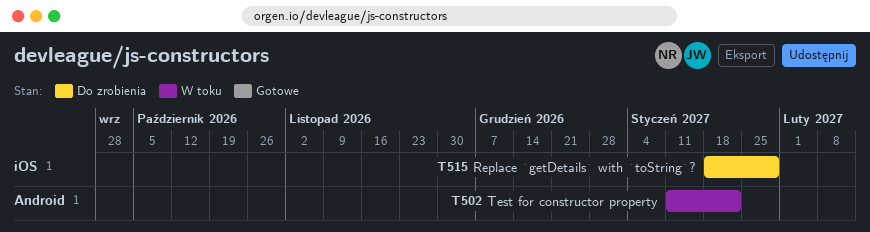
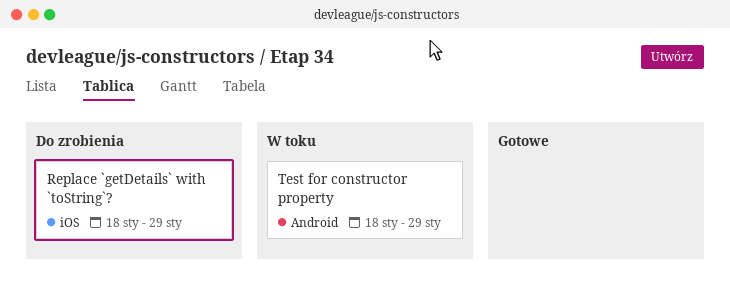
Test for constructor property, start: Jan 11 -> Jan 18
Test for constructor property, due: Jan 22 -> Jan 29

